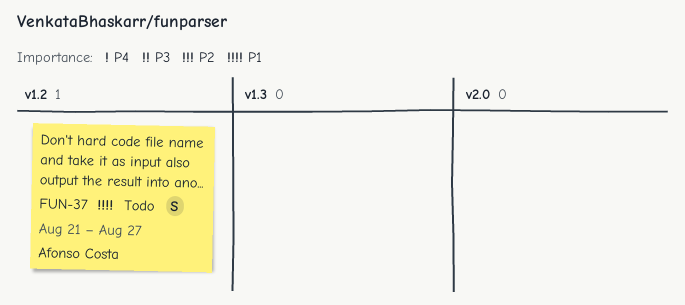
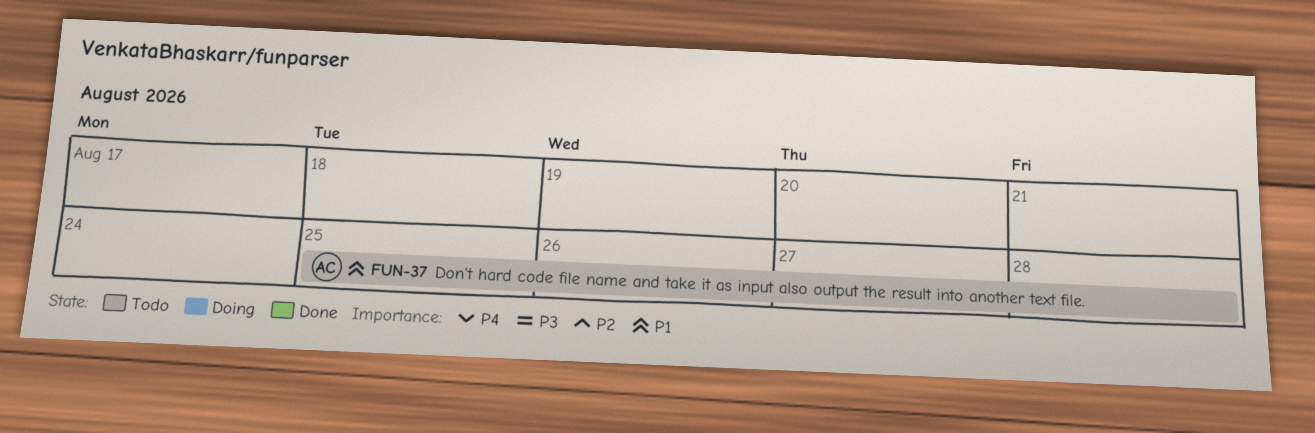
FUN-37, start: Aug 21 -> Aug 25
FUN-37, due: Aug 27 -> Aug 28

